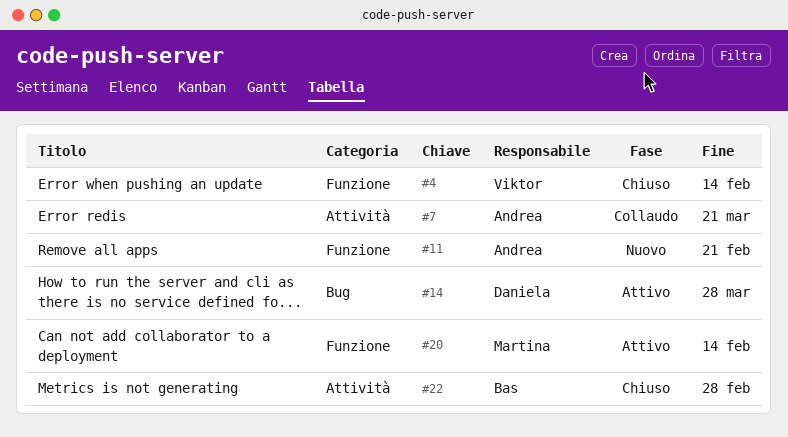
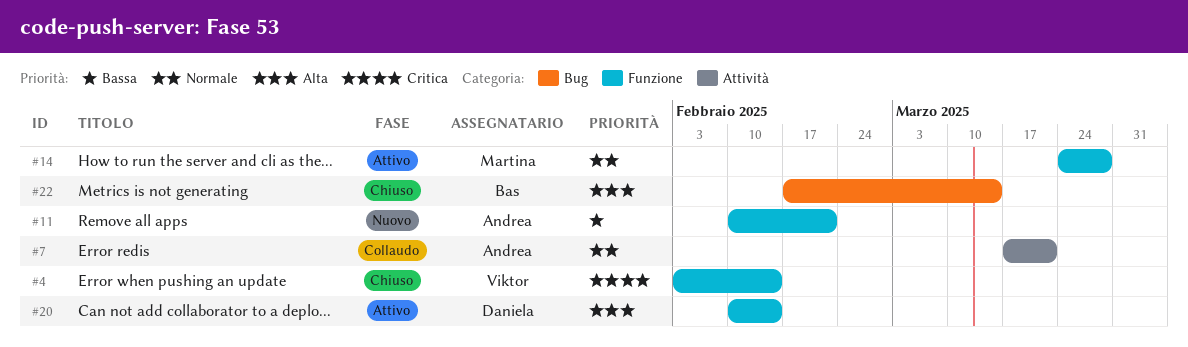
#14, owner: Daniela -> Martina
#14, label: Bug -> Funzione
#20, owner: Martina -> Daniela
#22, label: Attività -> Bug
#22, due: Feb 28 -> Mar 14

